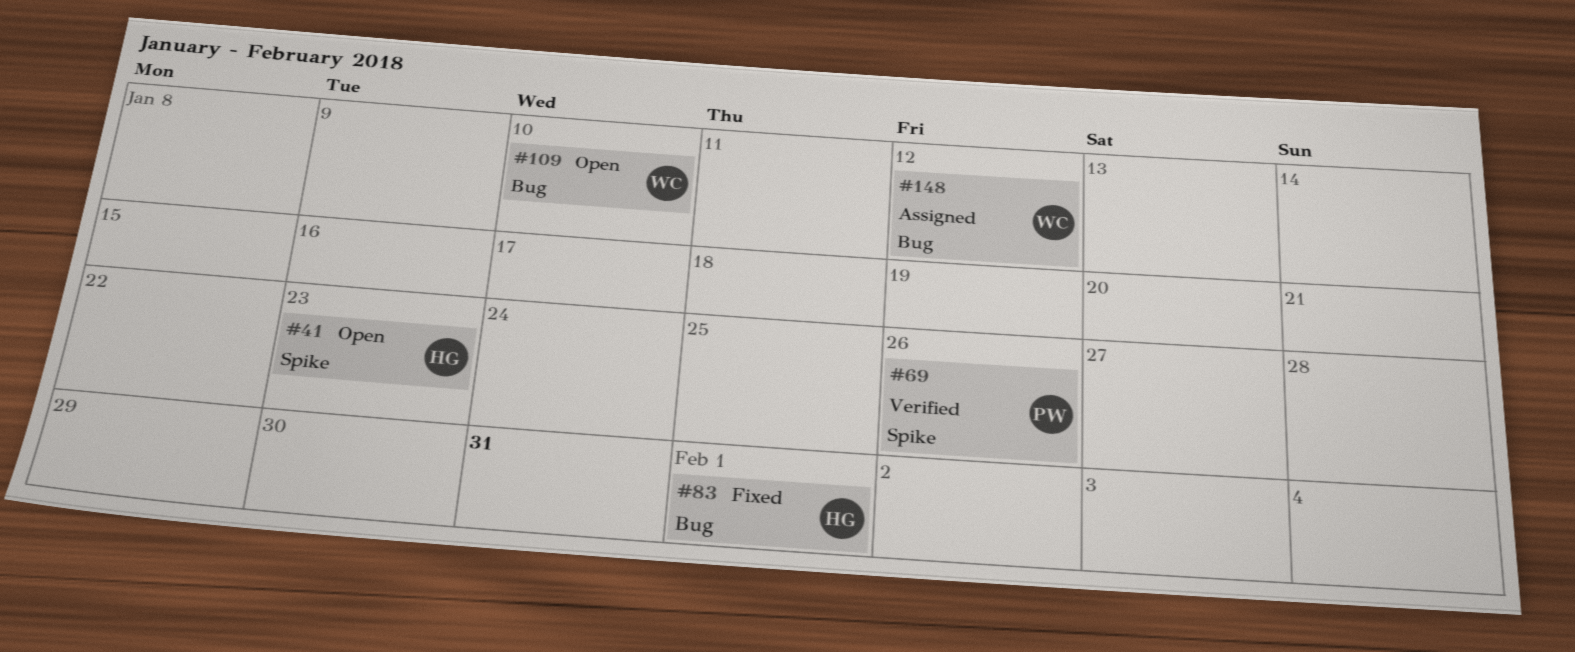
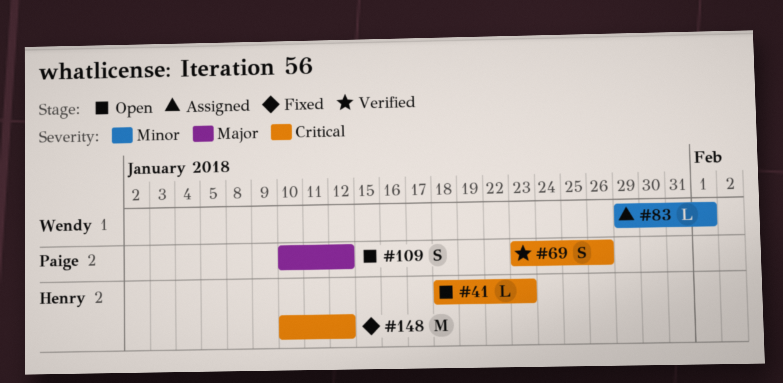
#83, status: Fixed -> Assigned
#83, owner: Henry -> Wendy
#109, owner: Wendy -> Paige
#109, due: Jan 10 -> Jan 12
#148, status: Assigned -> Fixed
#148, owner: Wendy -> Henry

